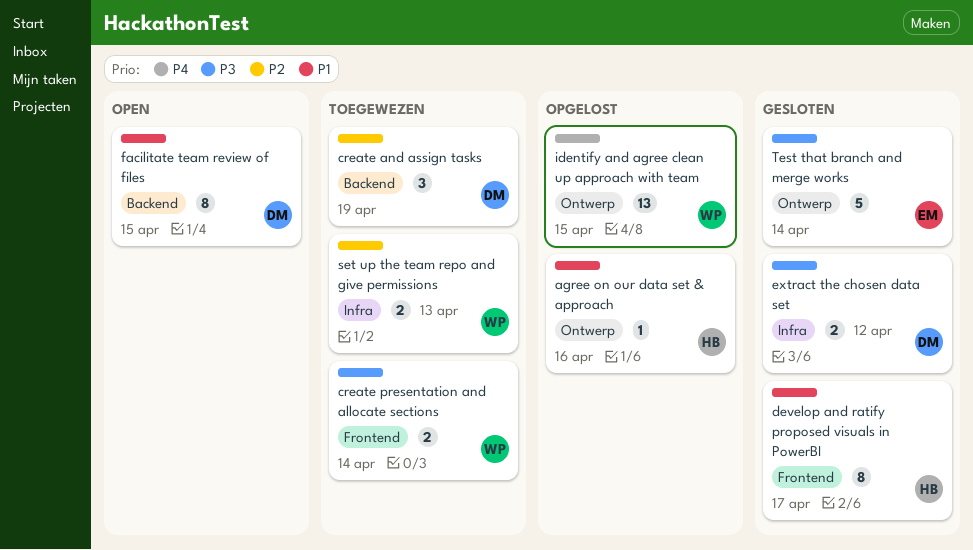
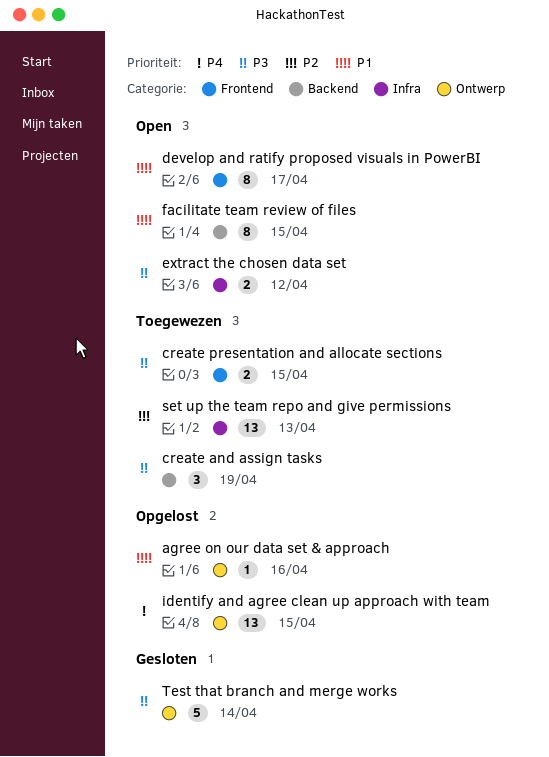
create and assign tasks, priority: P2 -> P3
create presentation and allocate sections, due: Apr 14 -> Apr 15
develop and ratify proposed visuals in PowerBI, status: Gesloten -> Open
extract the chosen data set, status: Gesloten -> Open
set up the team repo and give permissions, estimate: 2 -> 13

